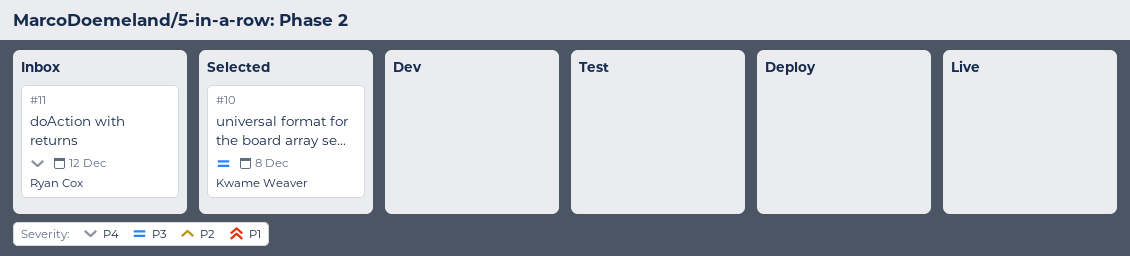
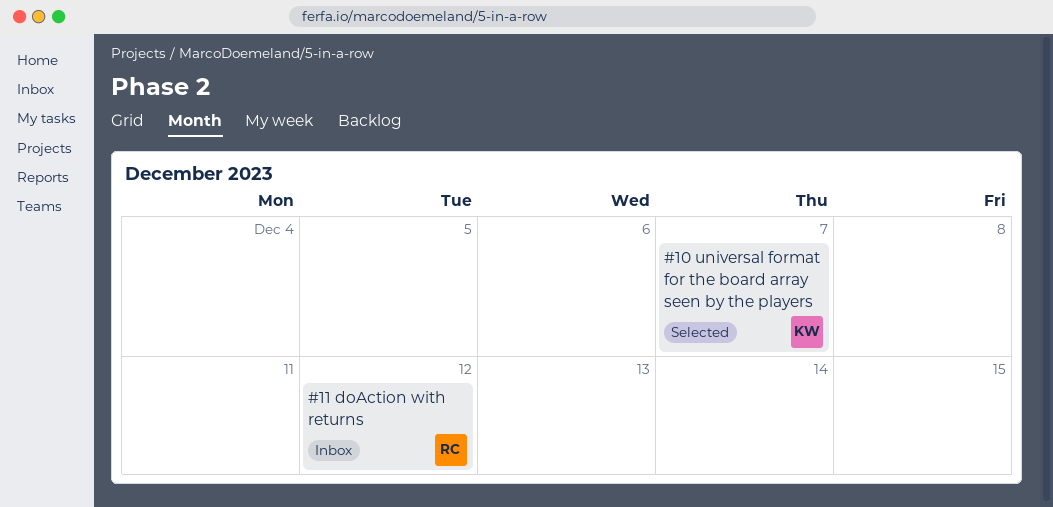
#10, due: Dec 8 -> Dec 7

